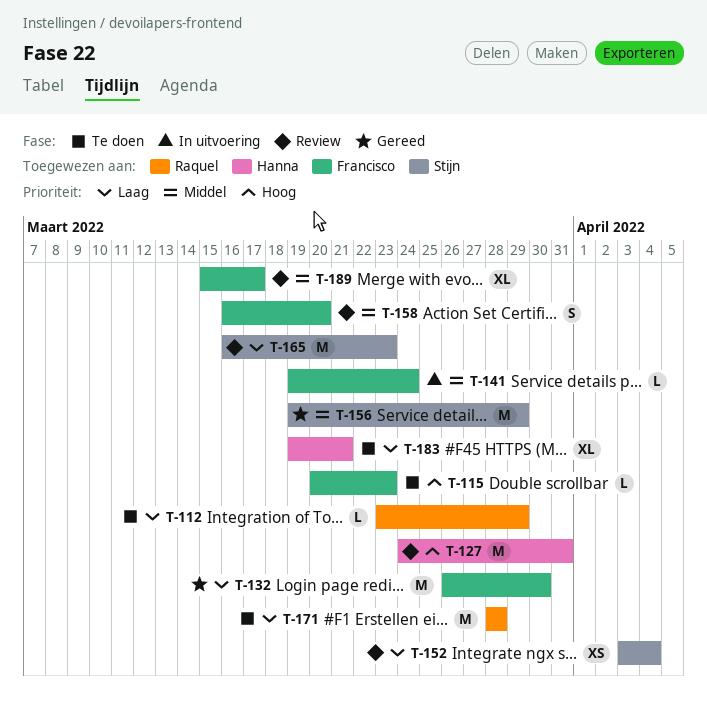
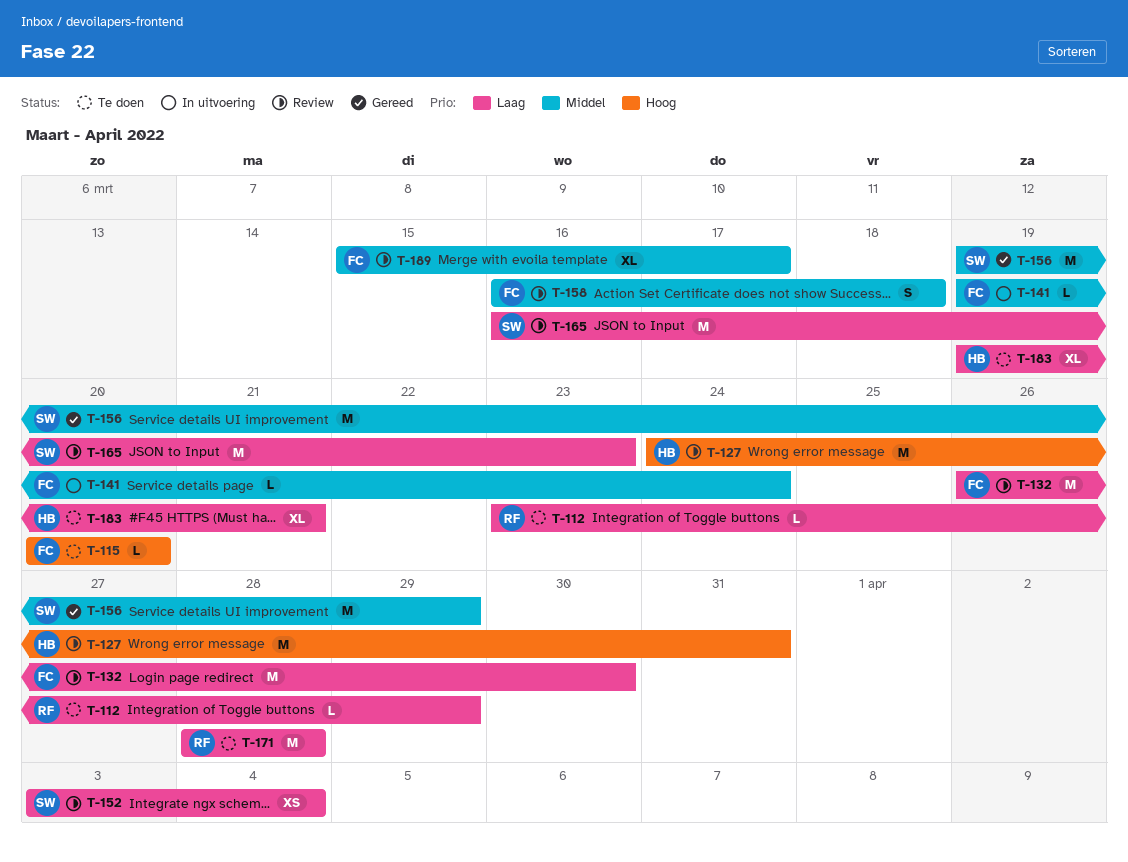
T-115, due: Mar 23 -> Mar 20
T-132, status: Gereed -> Review
T-158, due: Mar 20 -> Mar 18

